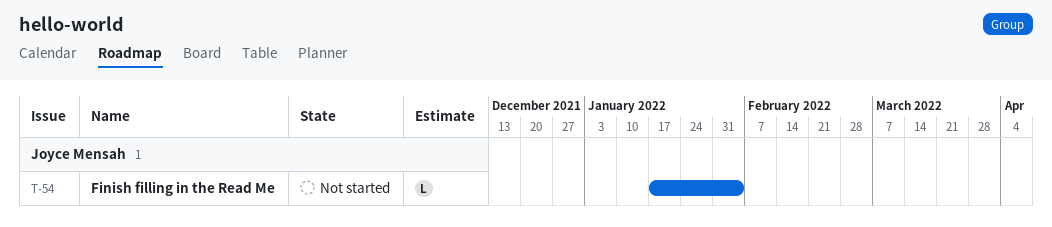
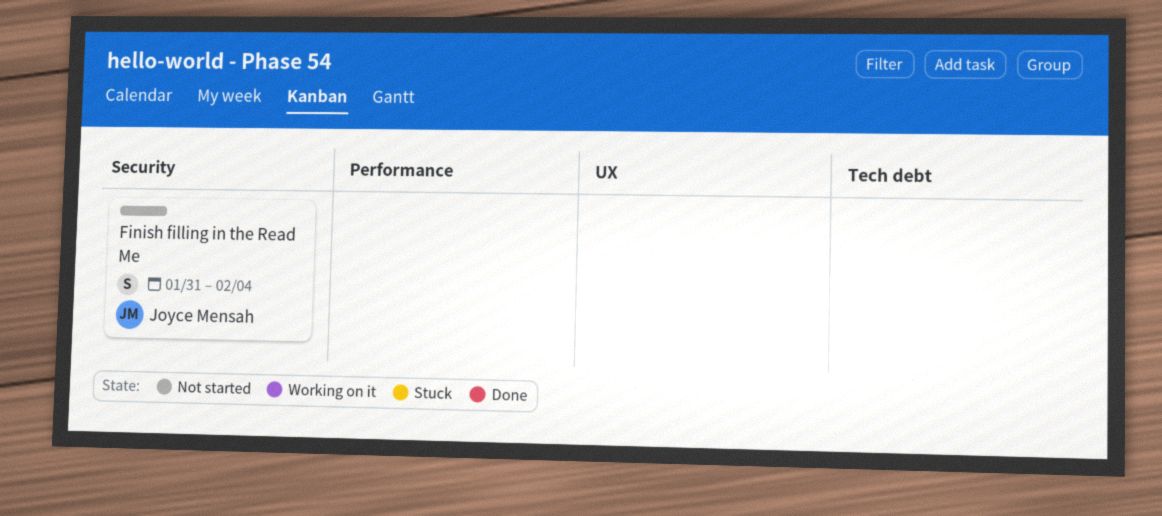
Finish filling in the Read Me, estimate: L -> S
Finish filling in the Read Me, start: Jan 17 -> Jan 31

